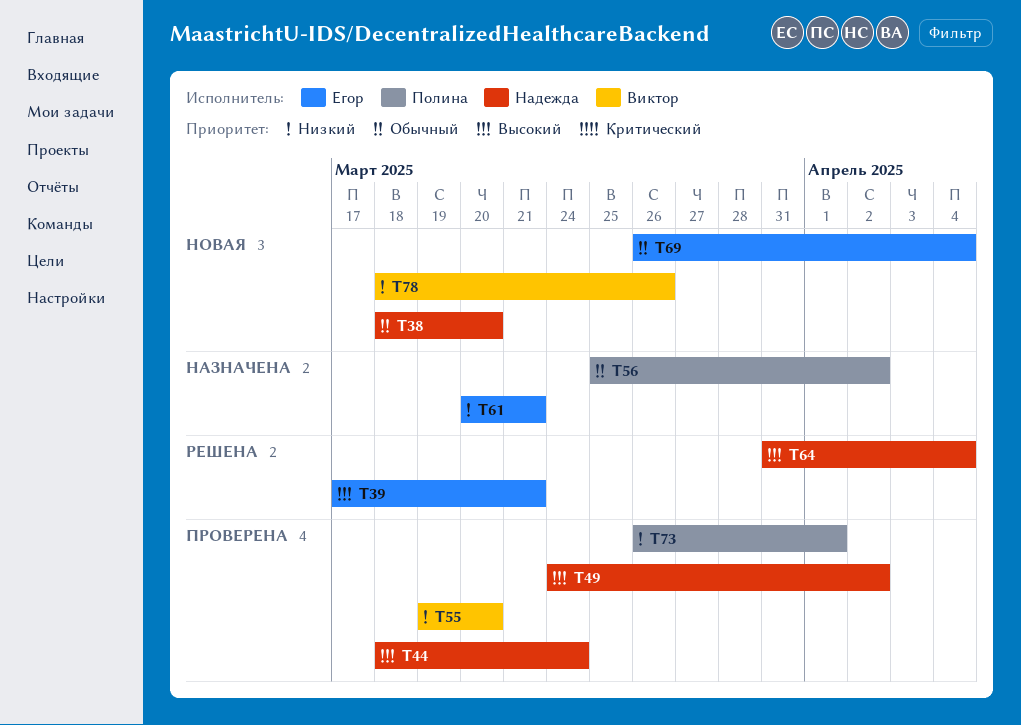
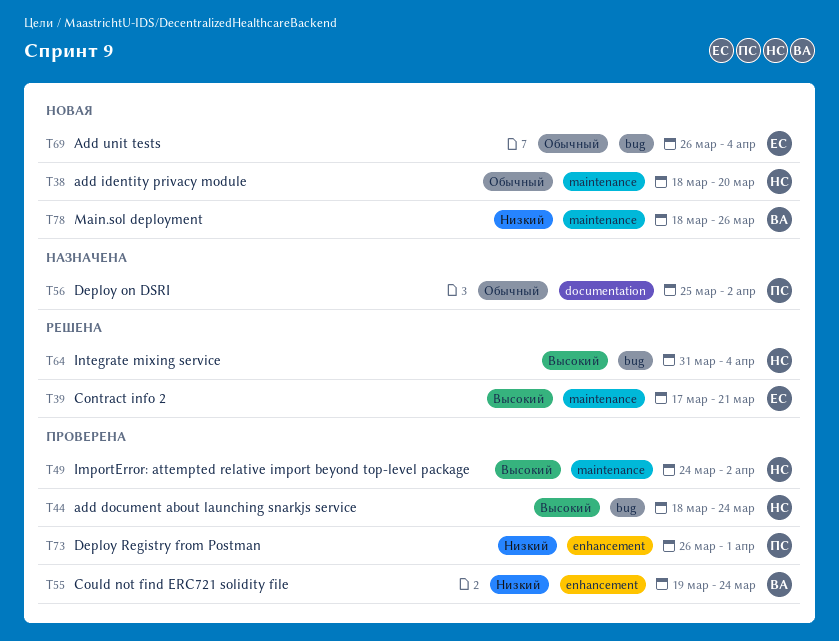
T55, due: Mar 20 -> Mar 24
T61: present -> none

